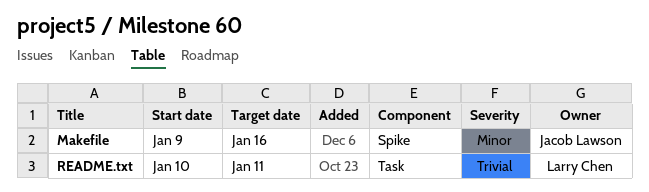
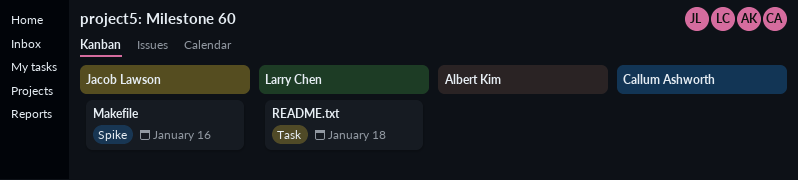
README.txt, due: Jan 11 -> Jan 18

